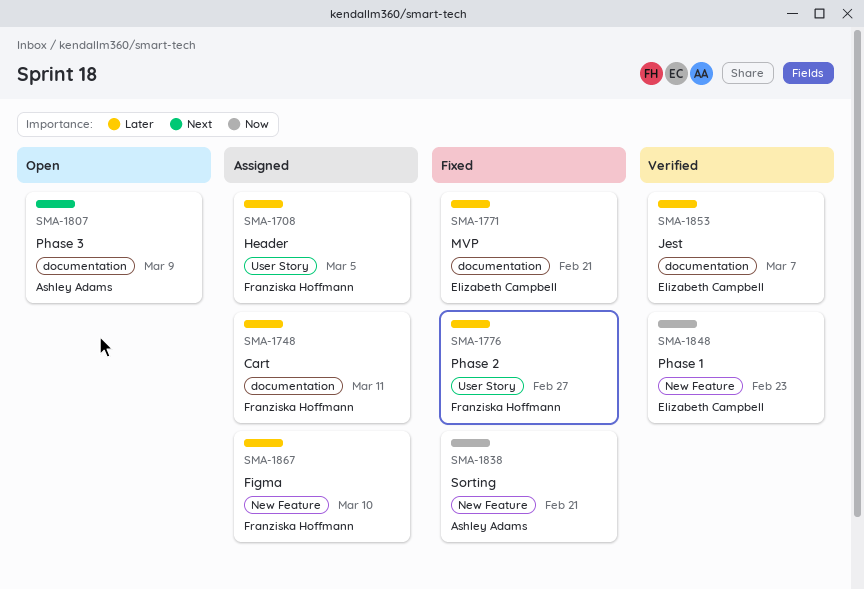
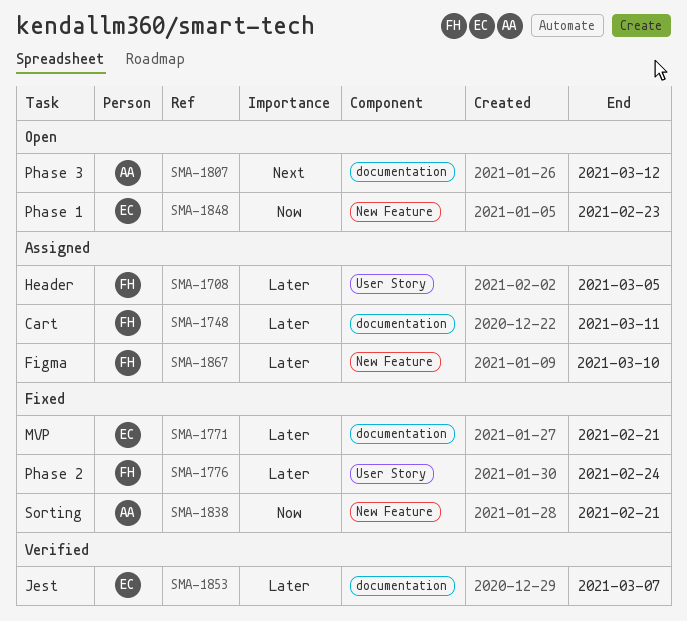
SMA-1776, due: Feb 27 -> Feb 24
SMA-1807, due: Mar 9 -> Mar 12
SMA-1848, status: Verified -> Open

